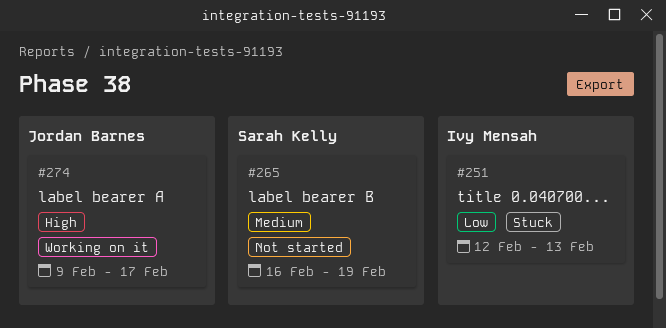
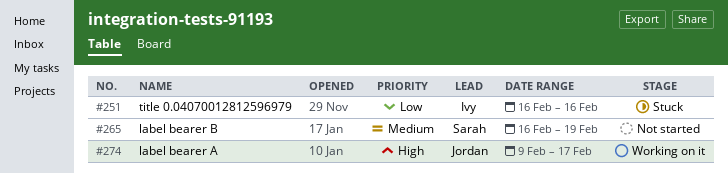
#251, start: Feb 12 -> Feb 16
#251, due: Feb 13 -> Feb 16

